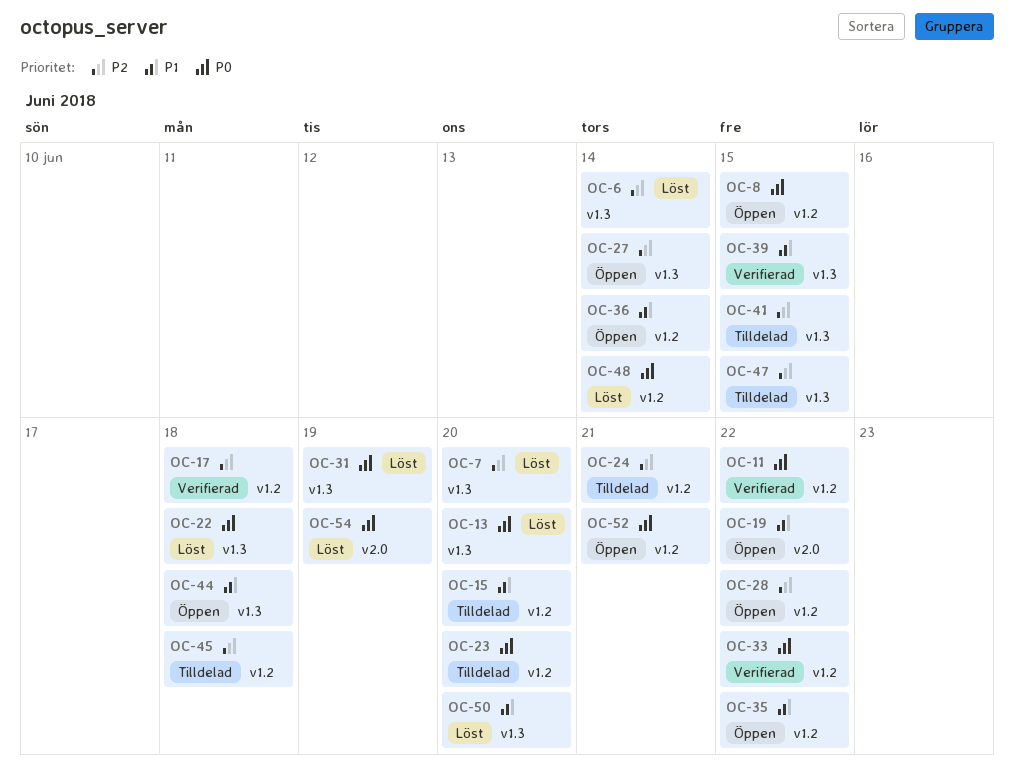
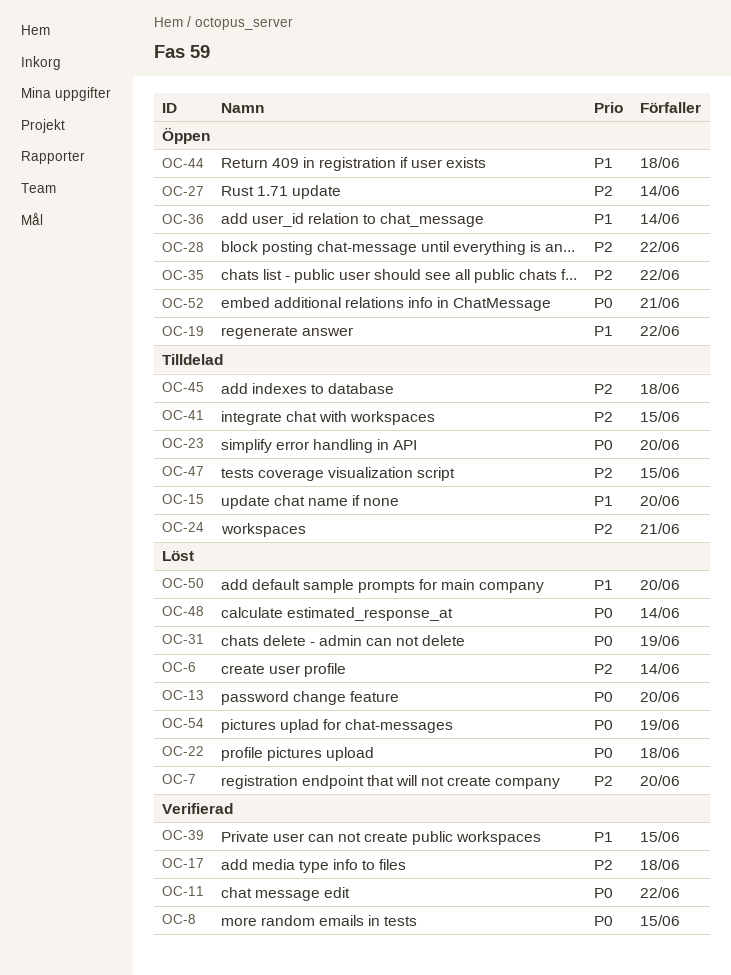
OC-8, status: Öppen -> Verifierad
OC-33: present -> none
OC-35, priority: P1 -> P2

